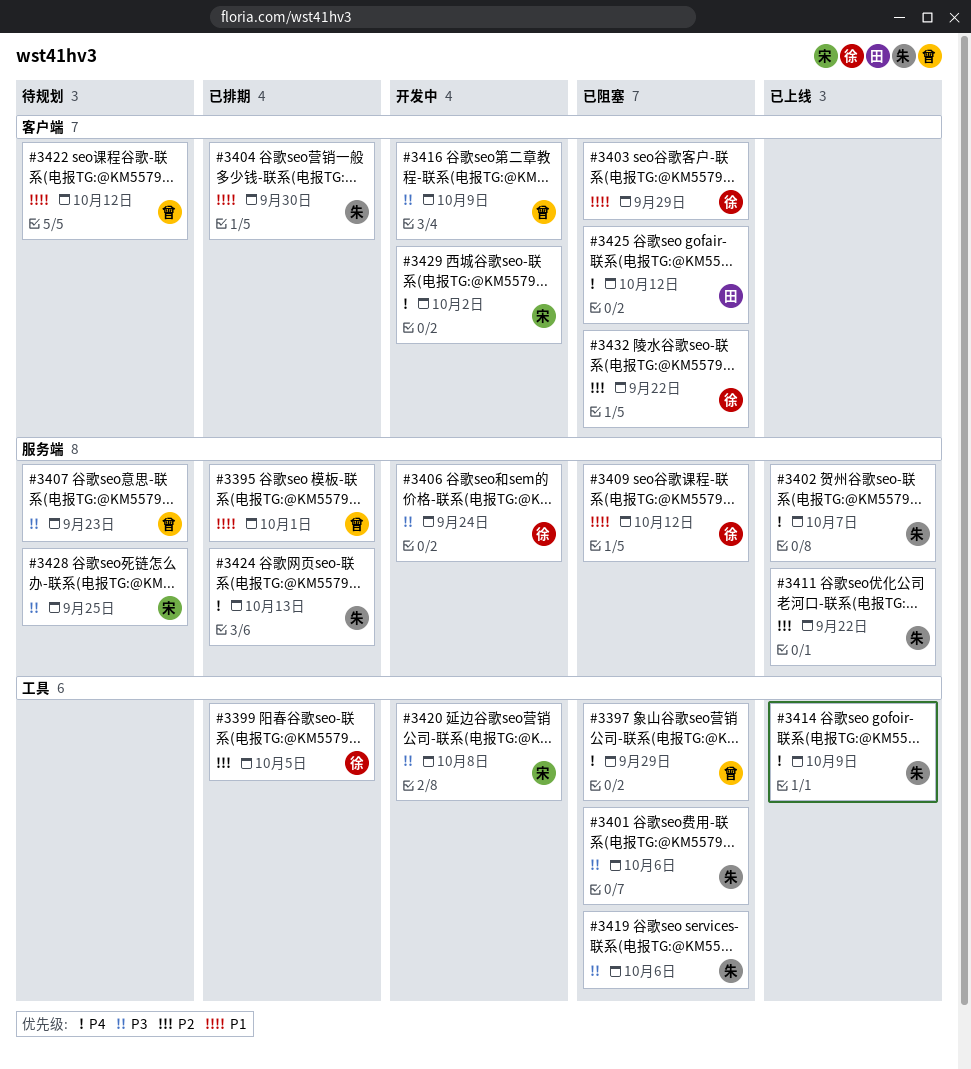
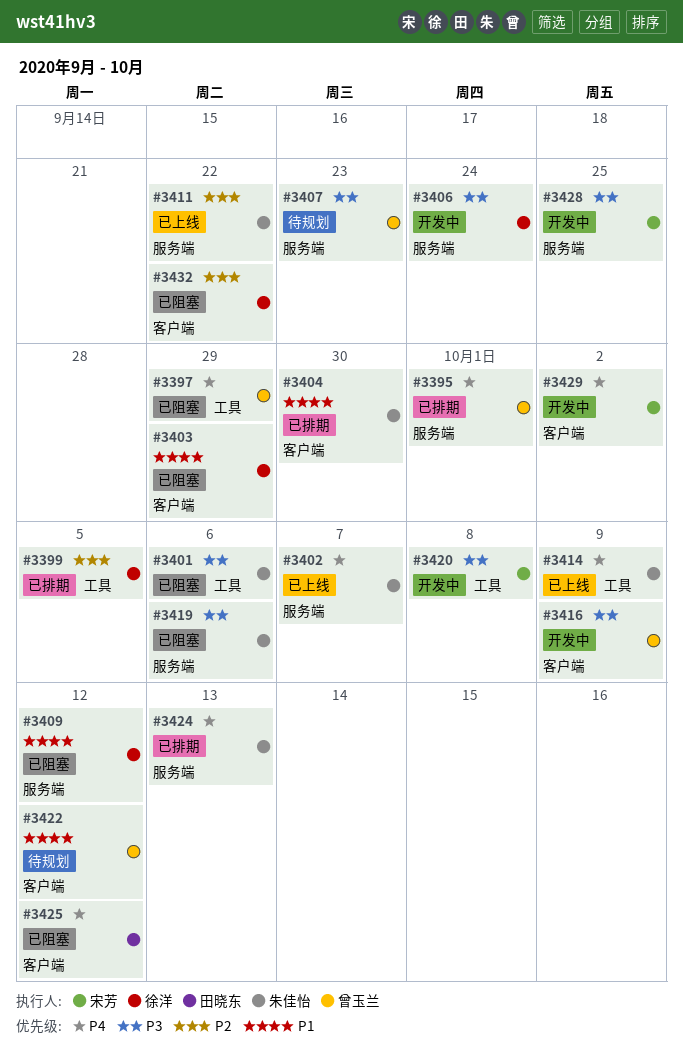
#3395, priority: P1 -> P4
#3419, label: 工具 -> 服务端
#3428, status: 待规划 -> 开发中

